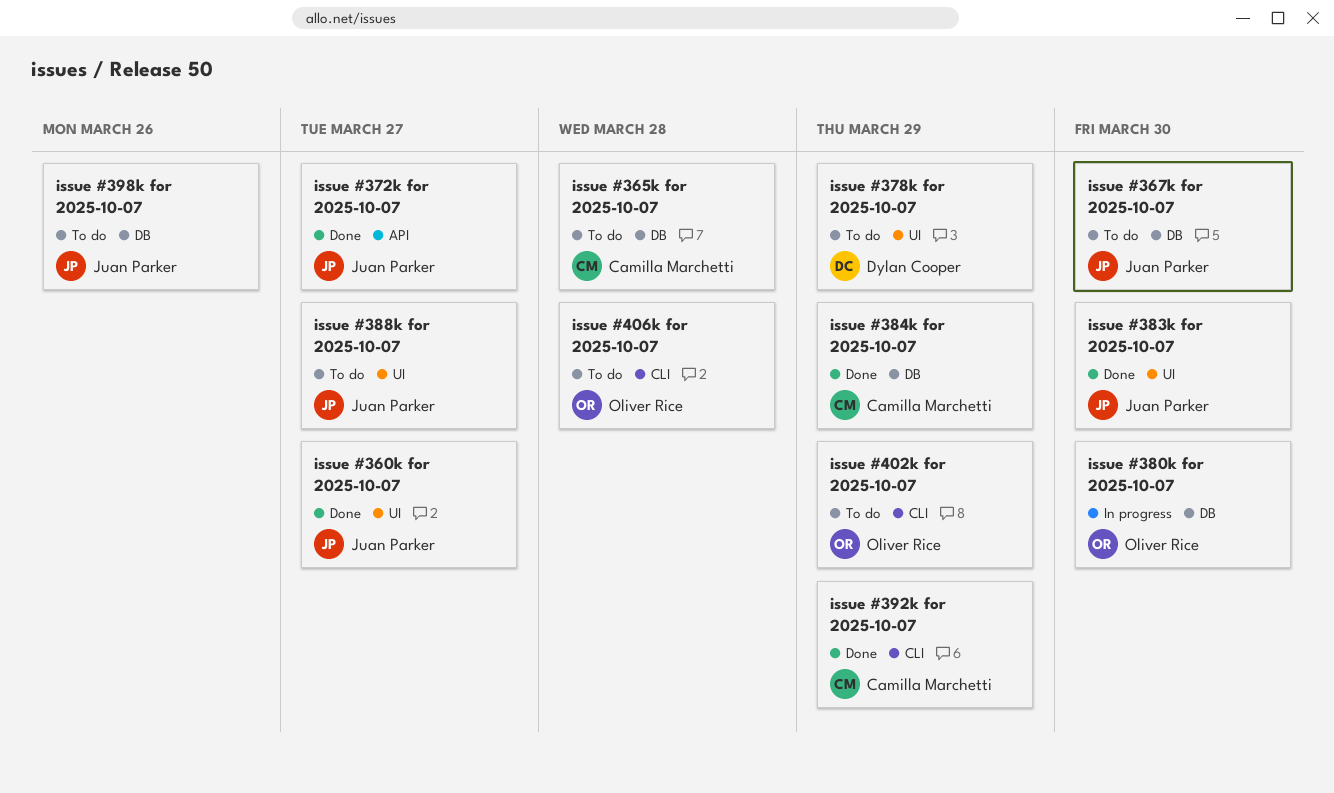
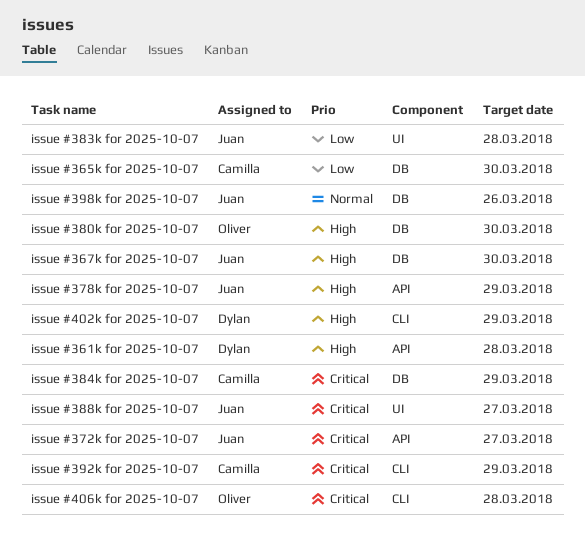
issue #360k for 2025-10-07: present -> none
issue #361k for 2025-10-07: none -> present
issue #365k for 2025-10-07, due: Mar 28 -> Mar 30
issue #378k for 2025-10-07, owner: Dylan Cooper -> Juan Parker
issue #378k for 2025-10-07, label: UI -> API
issue #383k for 2025-10-07, due: Mar 30 -> Mar 28
issue #402k for 2025-10-07, owner: Oliver Rice -> Dylan Cooper

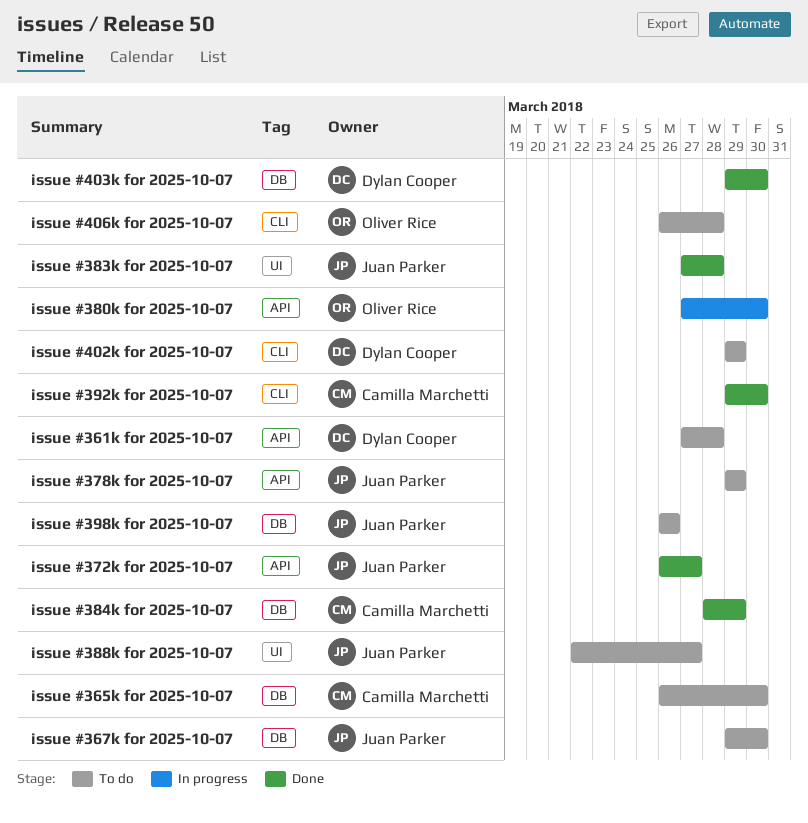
issue #380k for 2025-10-07, label: DB -> API
issue #392k for 2025-10-07, due: Mar 29 -> Mar 30
issue #403k for 2025-10-07: none -> present

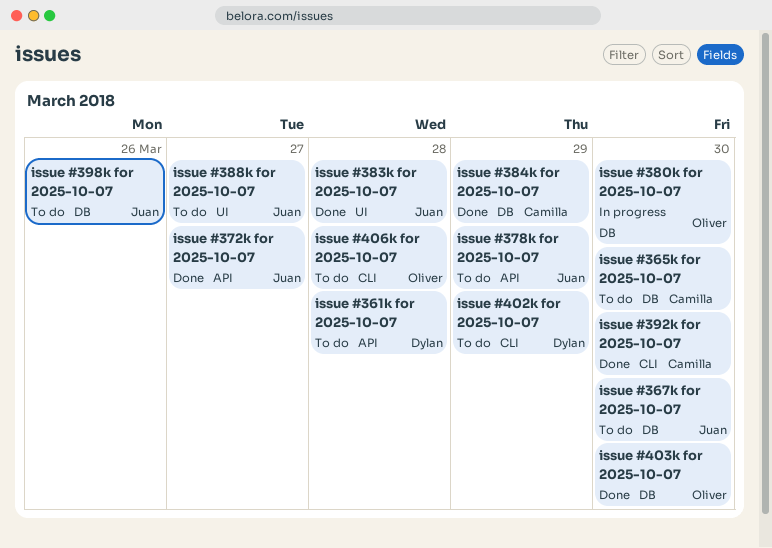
issue #380k for 2025-10-07, label: API -> DB
issue #403k for 2025-10-07, owner: Dylan Cooper -> Oliver Rice

